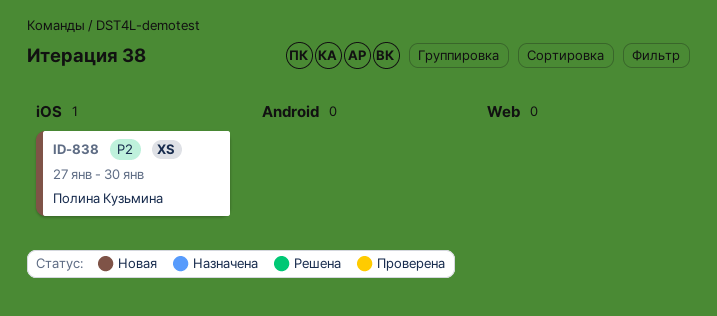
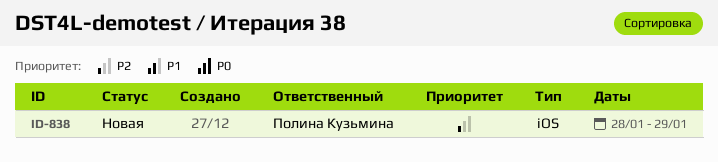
ID-838, start: Jan 27 -> Jan 28
ID-838, due: Jan 30 -> Jan 29

